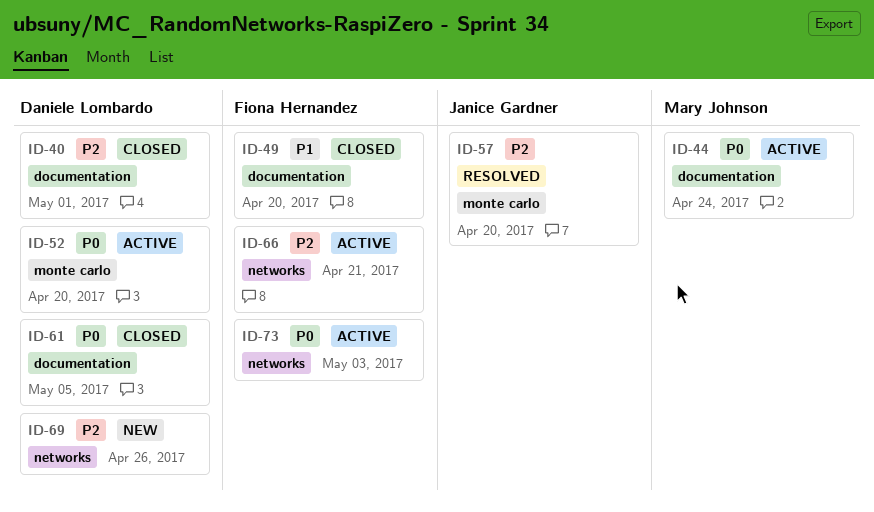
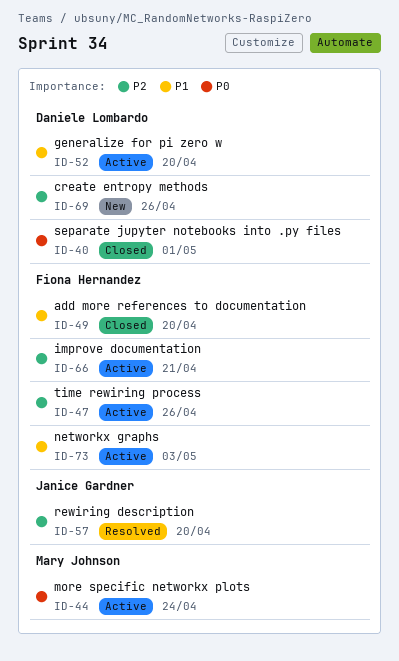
ID-40, priority: P2 -> P0
ID-47: none -> present
ID-52, priority: P0 -> P1
ID-61: present -> none
ID-73, priority: P0 -> P1

